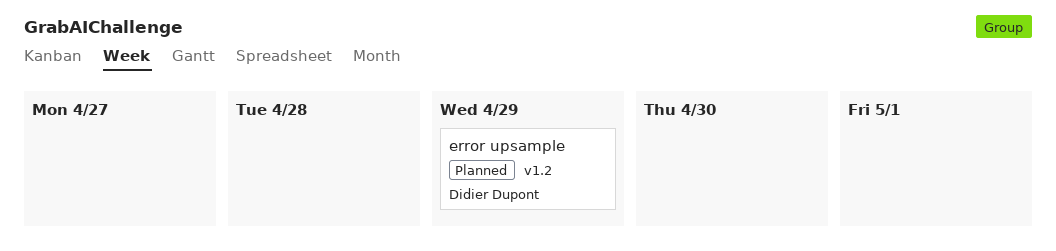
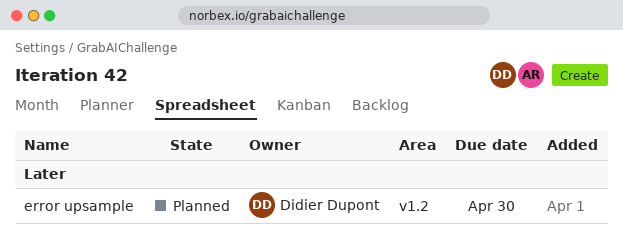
error upsample, due: Apr 29 -> Apr 30

